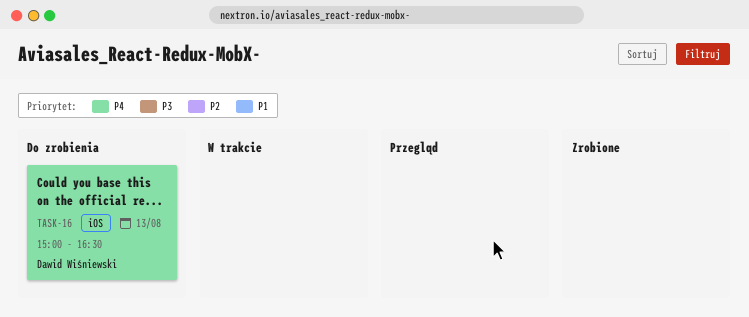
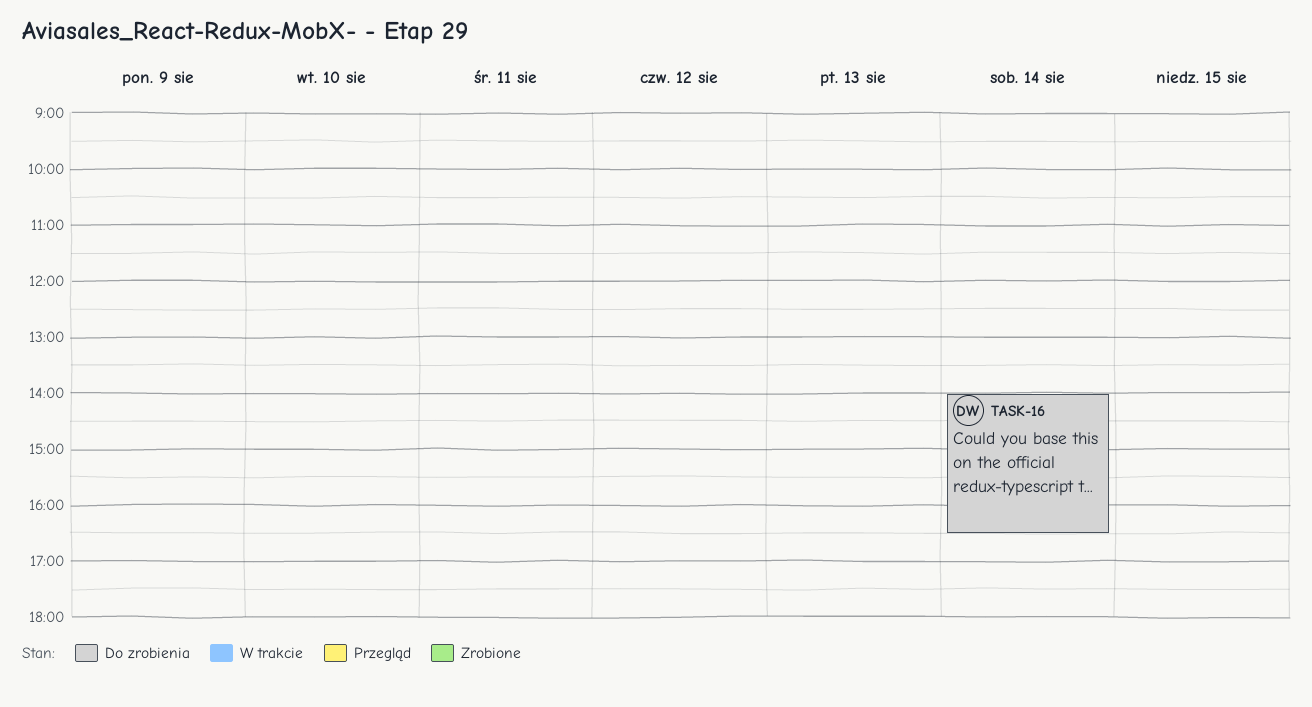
TASK-16, day: Aug 13 -> Aug 14
TASK-16, begins: 15:00 -> 14:00

